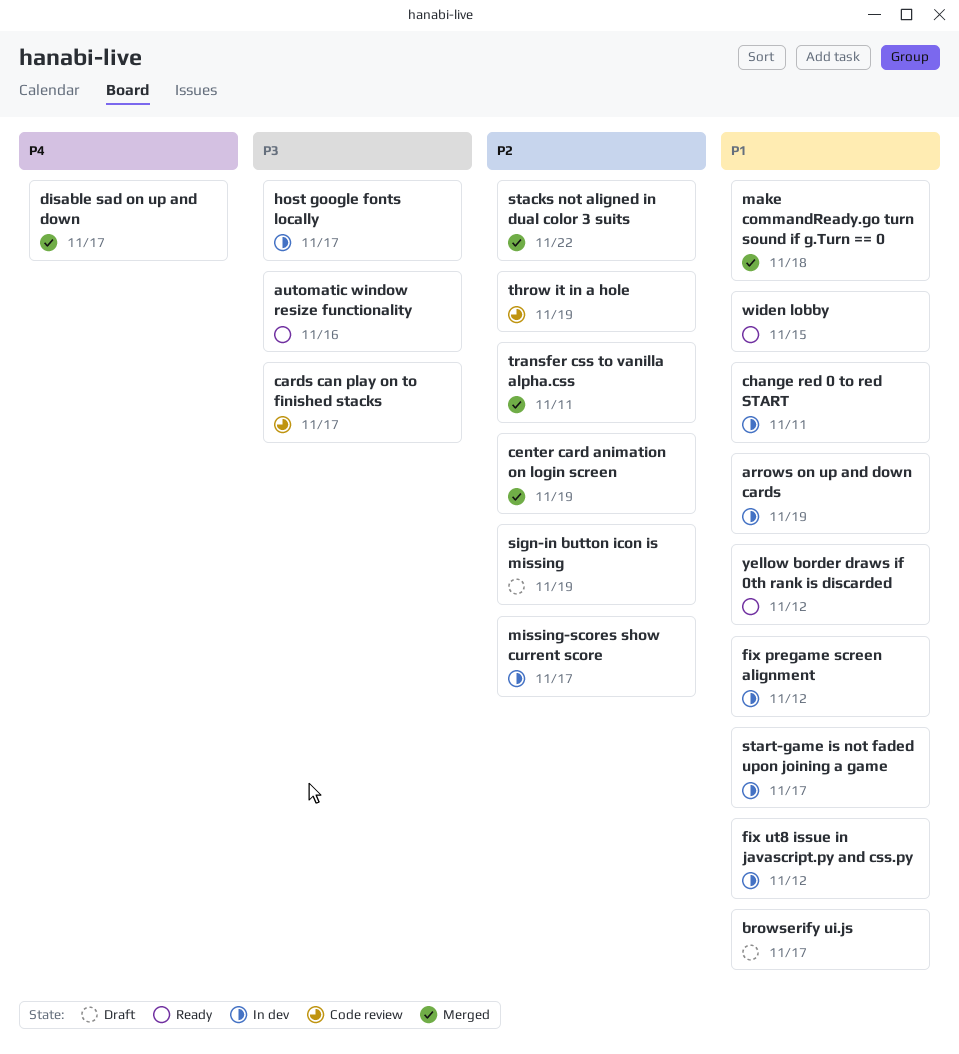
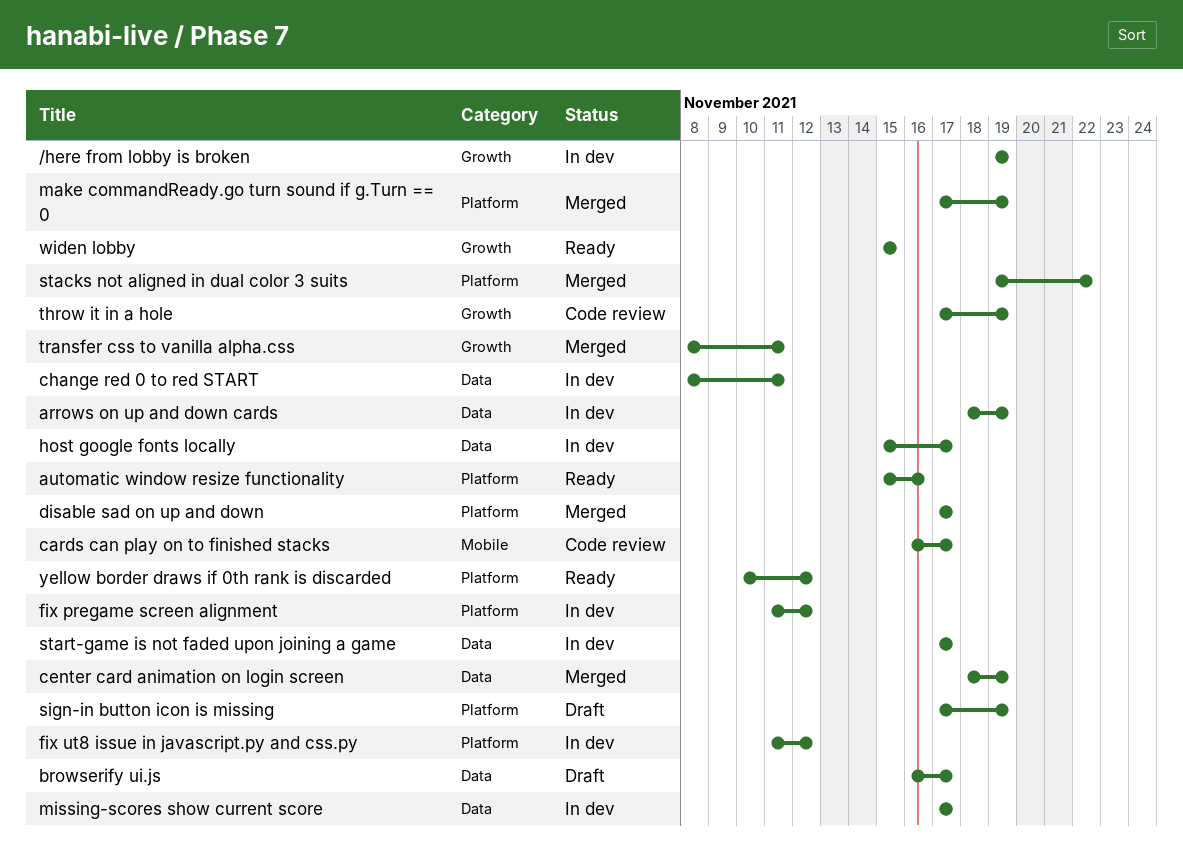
/here from lobby is broken: none -> present
make commandReady.go turn sound if g.Turn == 0, due: Nov 18 -> Nov 19

